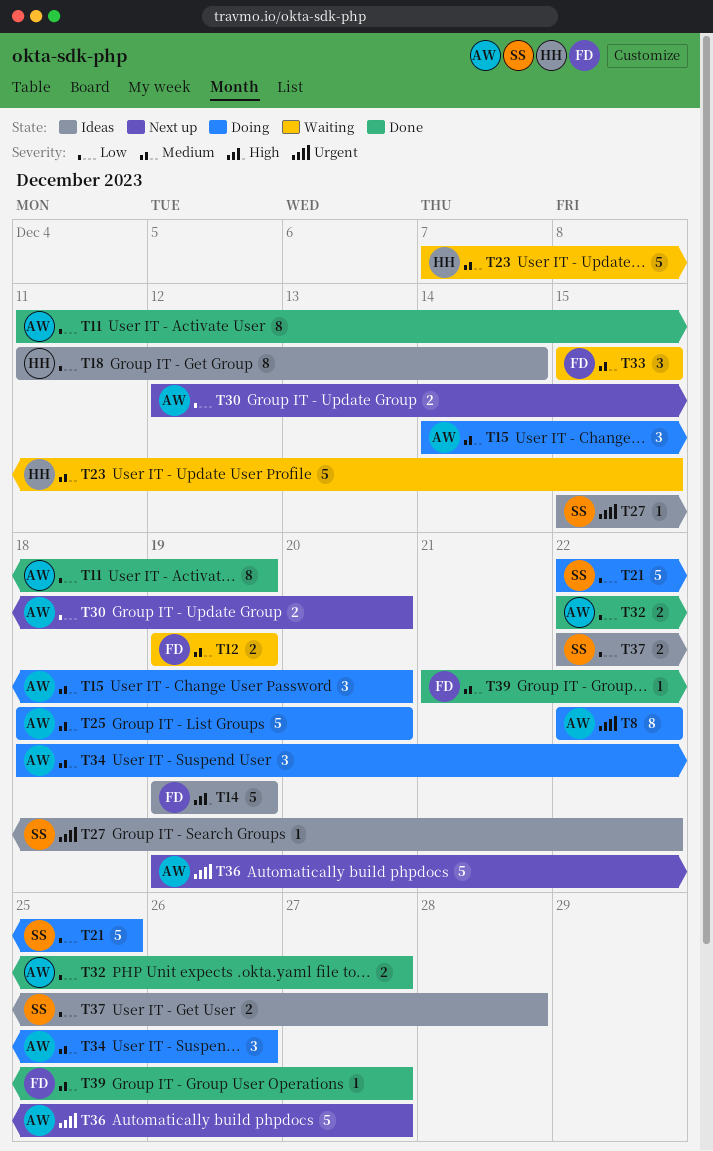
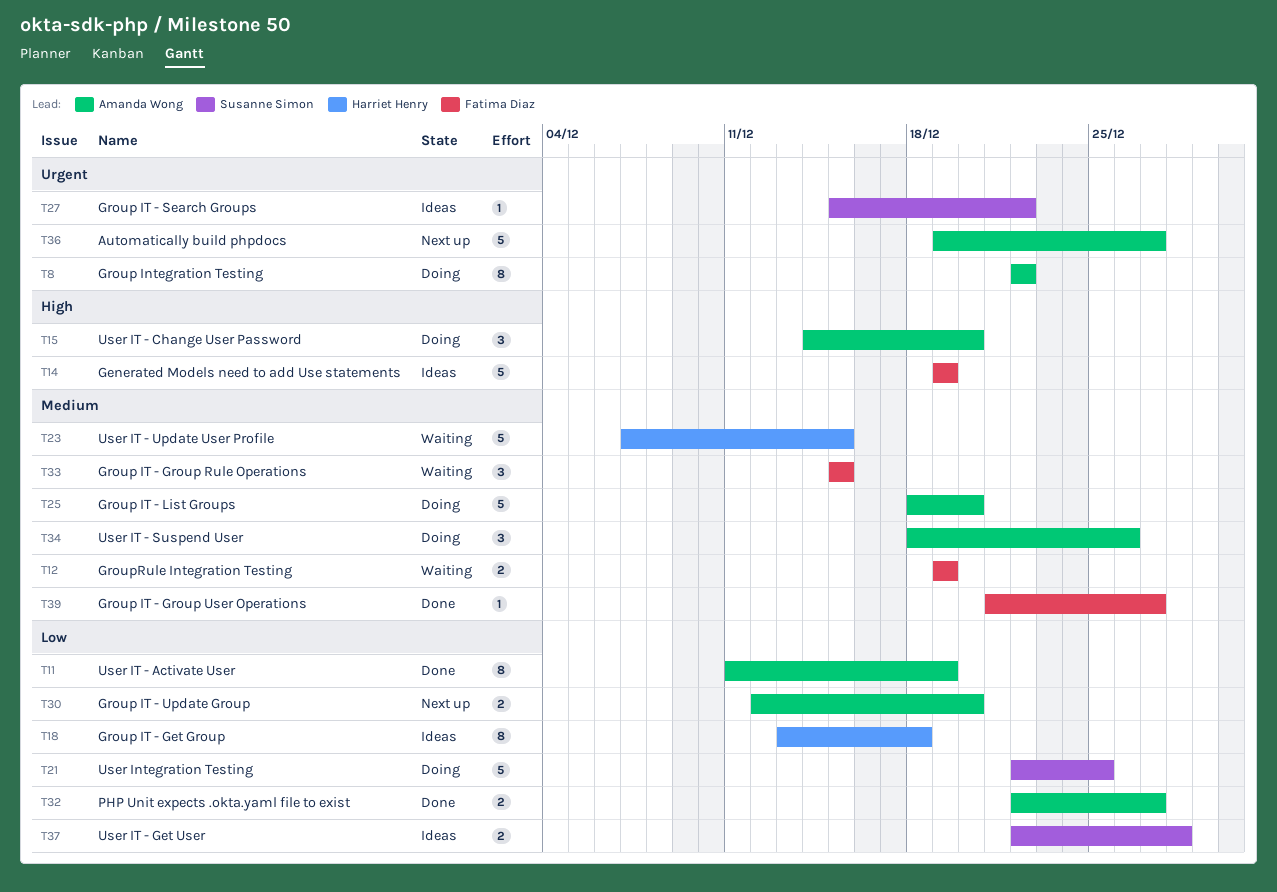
T15, priority: Medium -> High
T18, start: Dec 11 -> Dec 13
T18, due: Dec 14 -> Dec 18

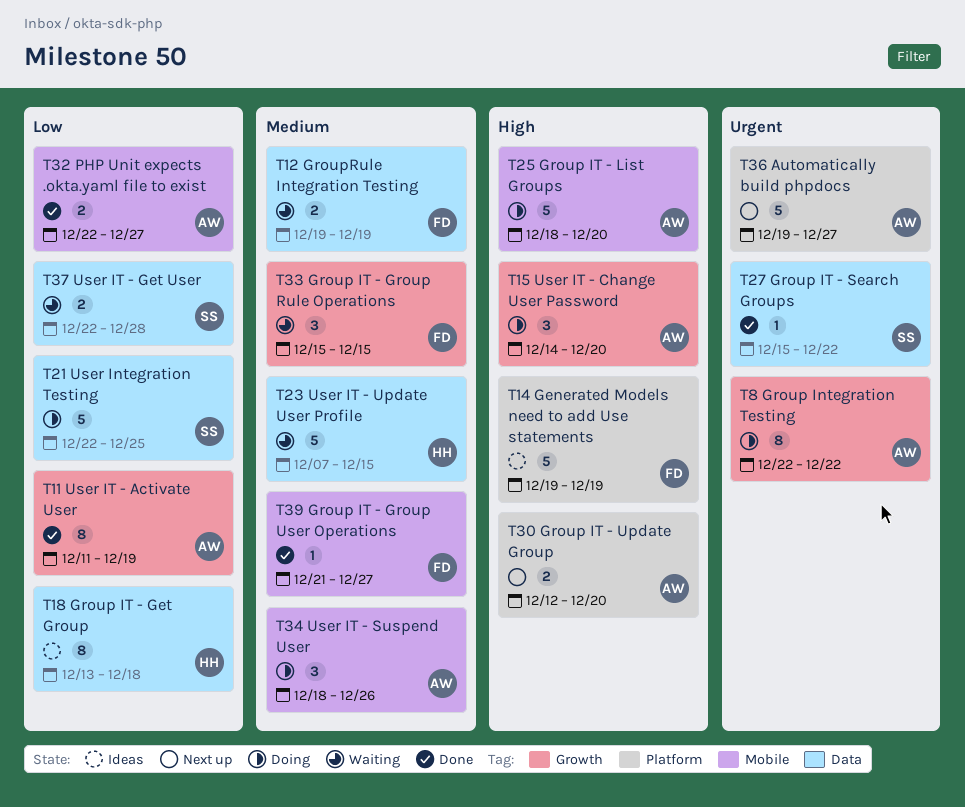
T25, priority: Medium -> High
T27, status: Ideas -> Done
T30, priority: Low -> High
T37, status: Ideas -> Waiting

